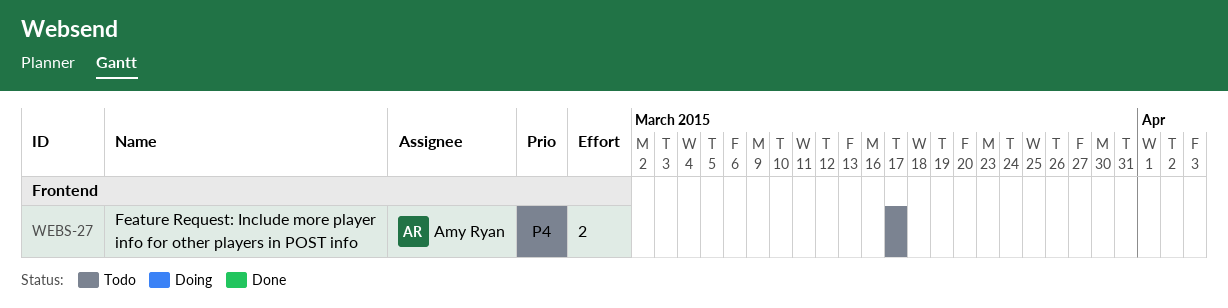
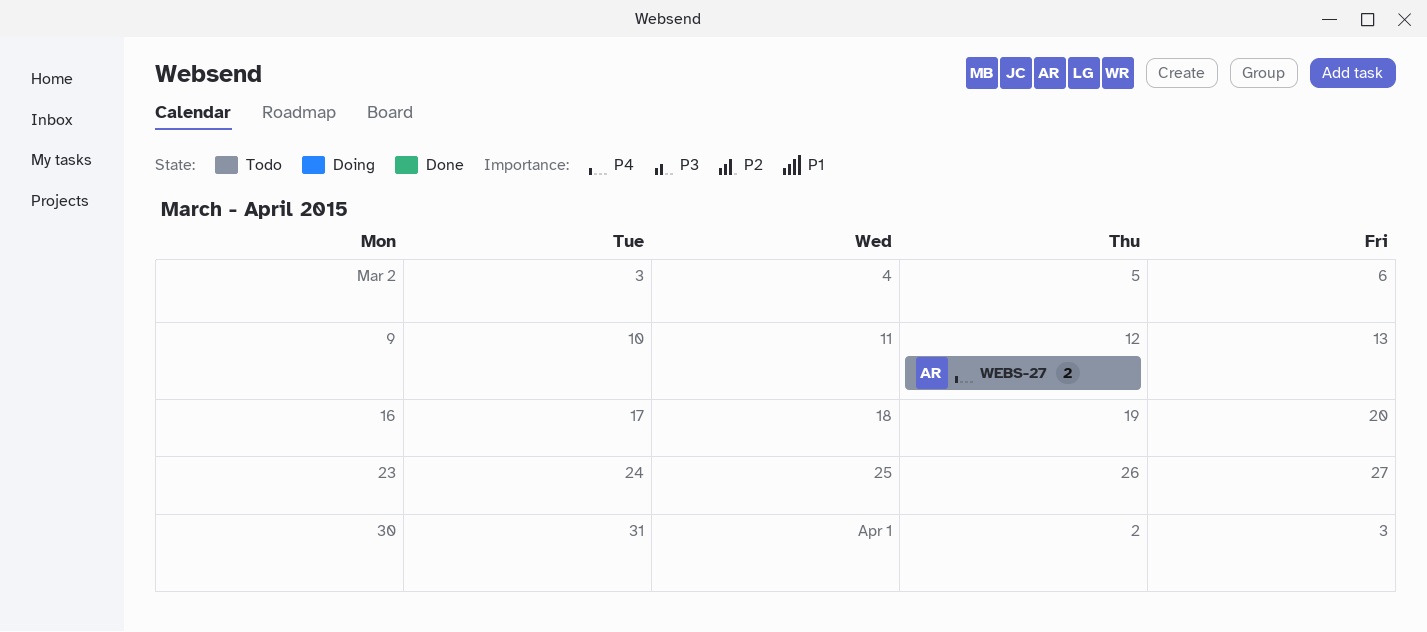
WEBS-27, start: Mar 17 -> Mar 12
WEBS-27, due: Mar 17 -> Mar 12

